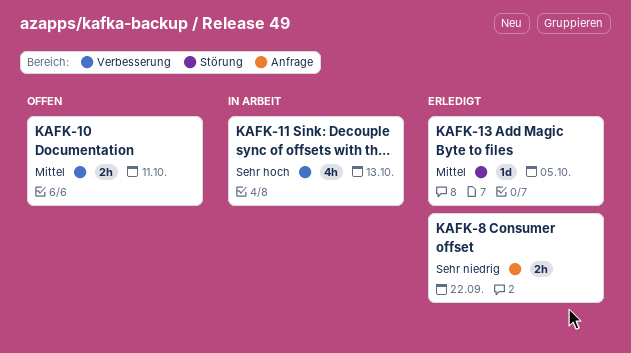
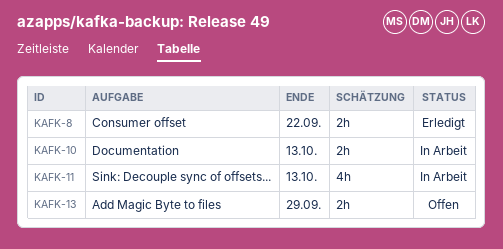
KAFK-10, status: Offen -> In Arbeit
KAFK-10, due: Oct 11 -> Oct 13
KAFK-13, status: Erledigt -> Offen
KAFK-13, estimate: 1d -> 2h
KAFK-13, due: Oct 5 -> Sep 29

